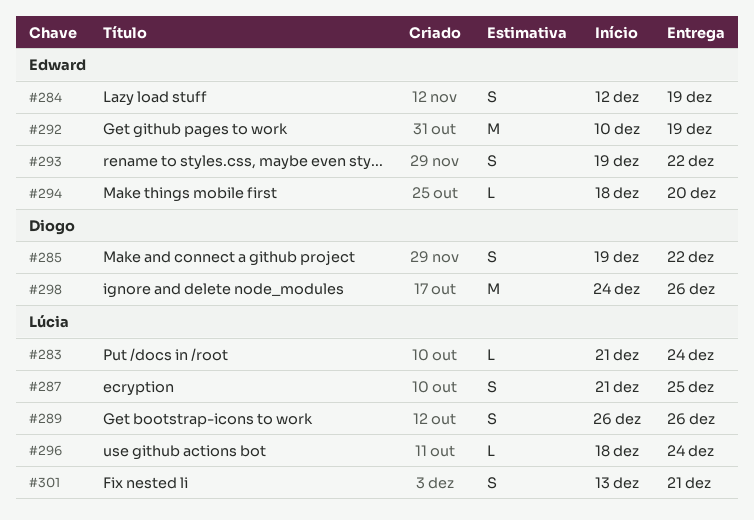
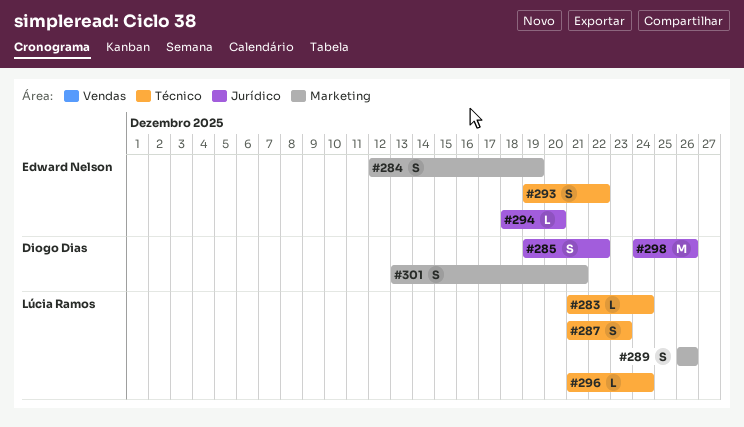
#287, due: Dec 25 -> Dec 23
#292: present -> none
#296, start: Dec 18 -> Dec 21
#301, owner: Lúcia Ramos -> Diogo Dias

